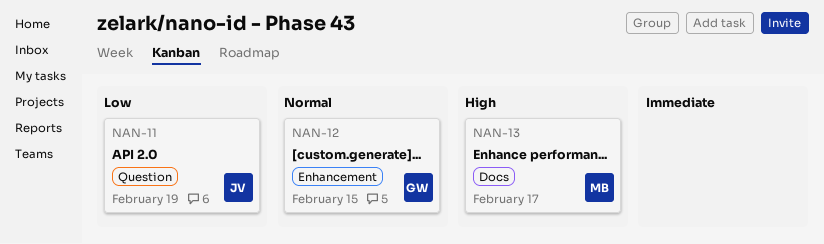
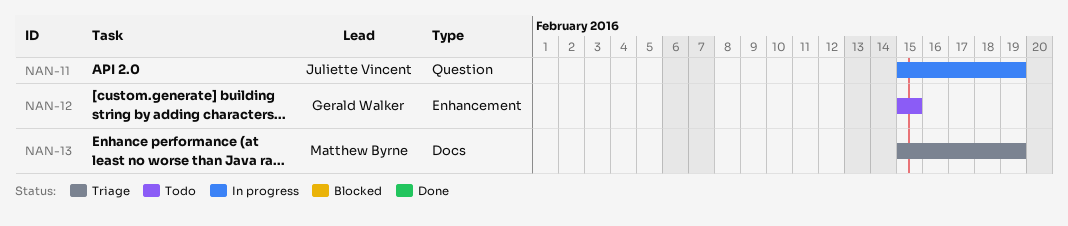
NAN-13, due: Feb 17 -> Feb 19

